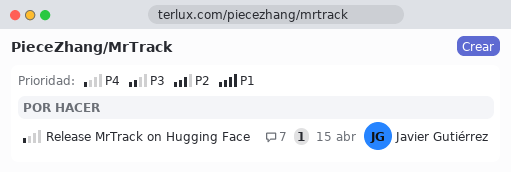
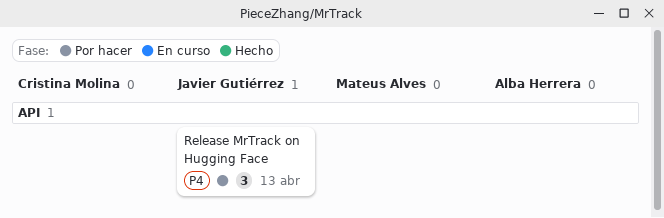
Release MrTrack on Hugging Face, estimate: 1 -> 3
Release MrTrack on Hugging Face, due: Apr 15 -> Apr 13

